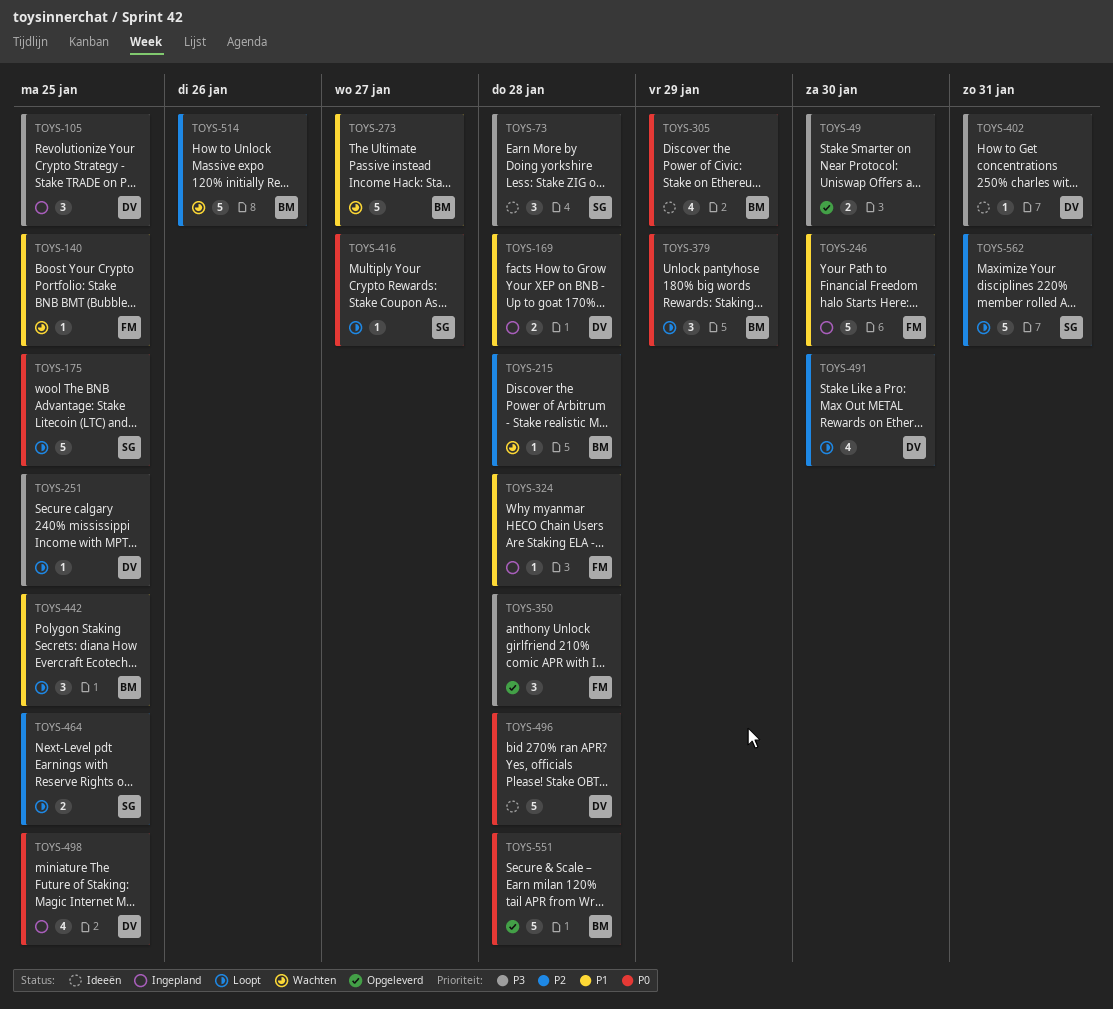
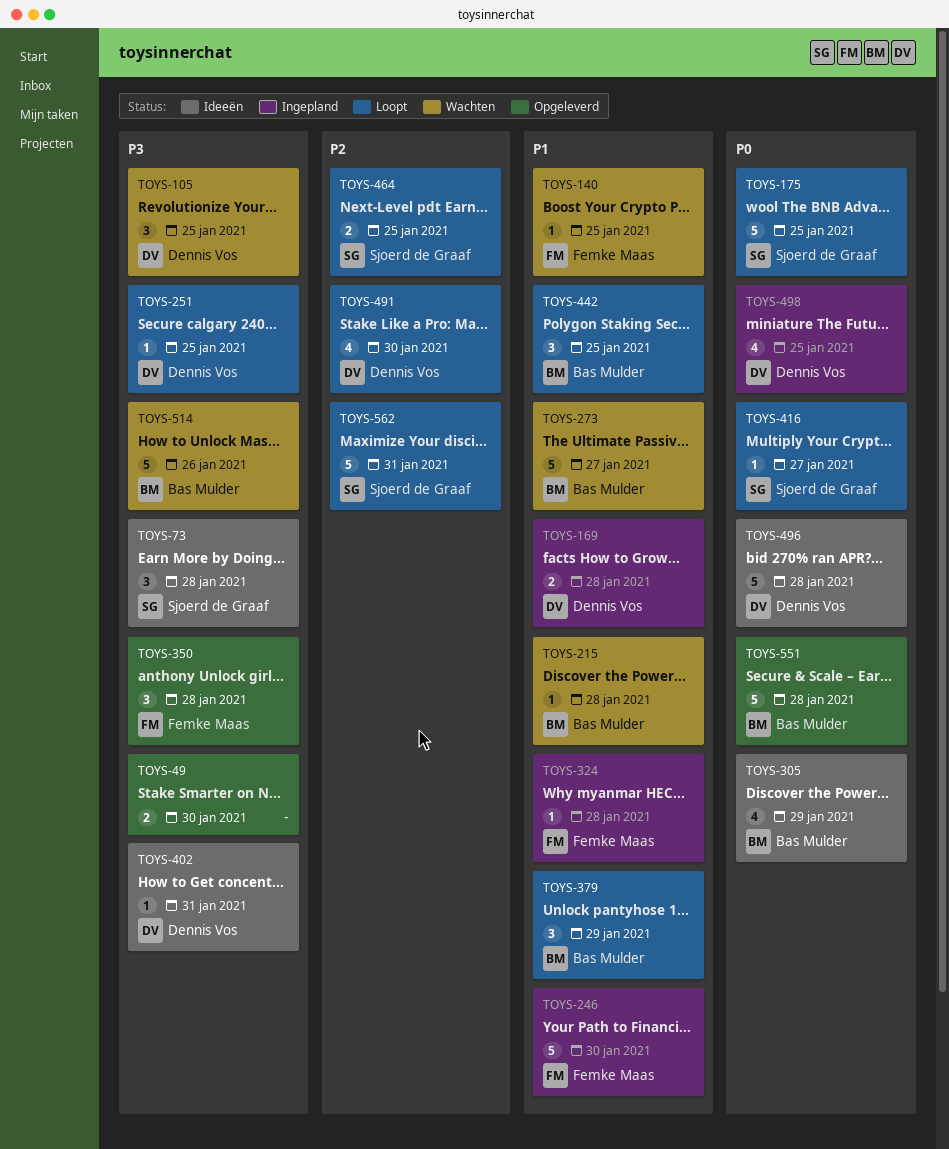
TOYS-105, status: Ingepland -> Wachten
TOYS-215, priority: P2 -> P1
TOYS-379, priority: P0 -> P1
TOYS-514, priority: P2 -> P3

